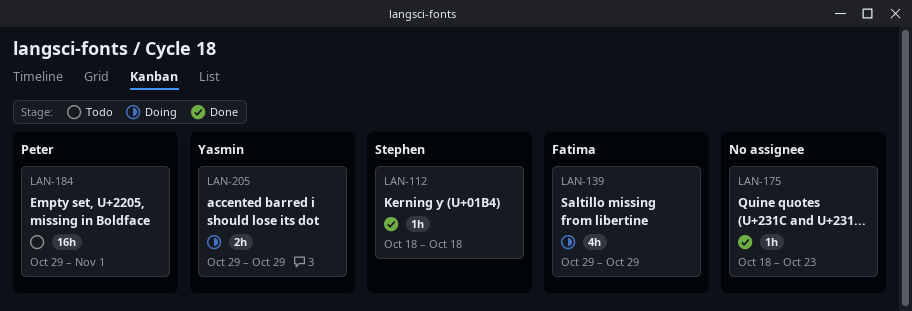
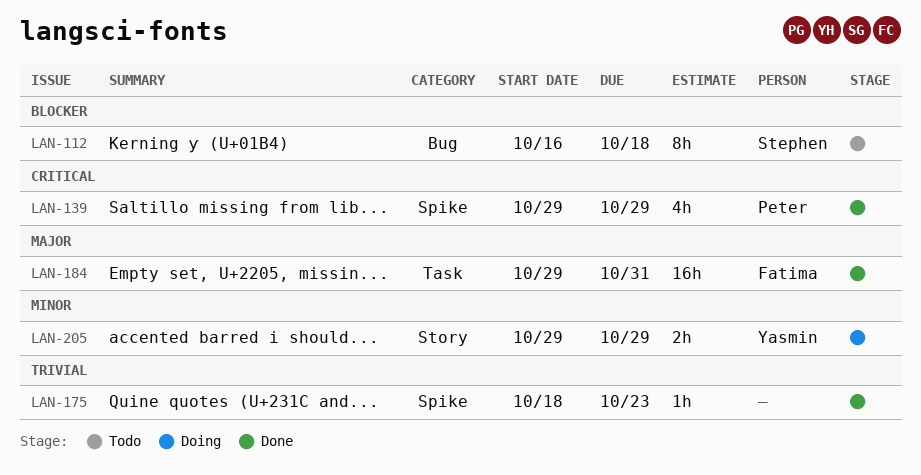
LAN-112, status: Done -> Todo
LAN-112, estimate: 1h -> 8h
LAN-112, start: Oct 18 -> Oct 16
LAN-139, status: Doing -> Done
LAN-139, owner: Fatima -> Peter
LAN-184, status: Todo -> Done
LAN-184, owner: Peter -> Fatima
LAN-184, due: Nov 1 -> Oct 31

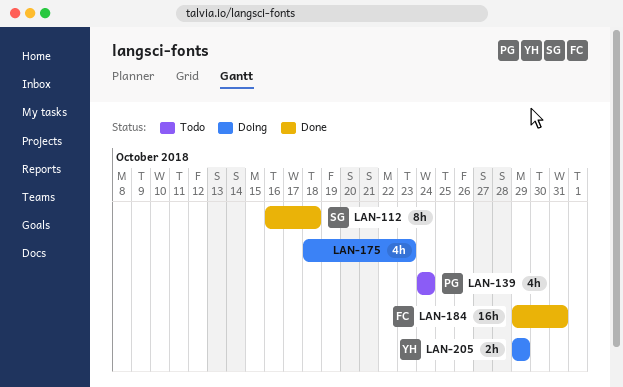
LAN-112, status: Todo -> Done
LAN-139, status: Done -> Todo
LAN-139, start: Oct 29 -> Oct 24
LAN-139, due: Oct 29 -> Oct 24
LAN-175, status: Done -> Doing
LAN-175, estimate: 1h -> 4h

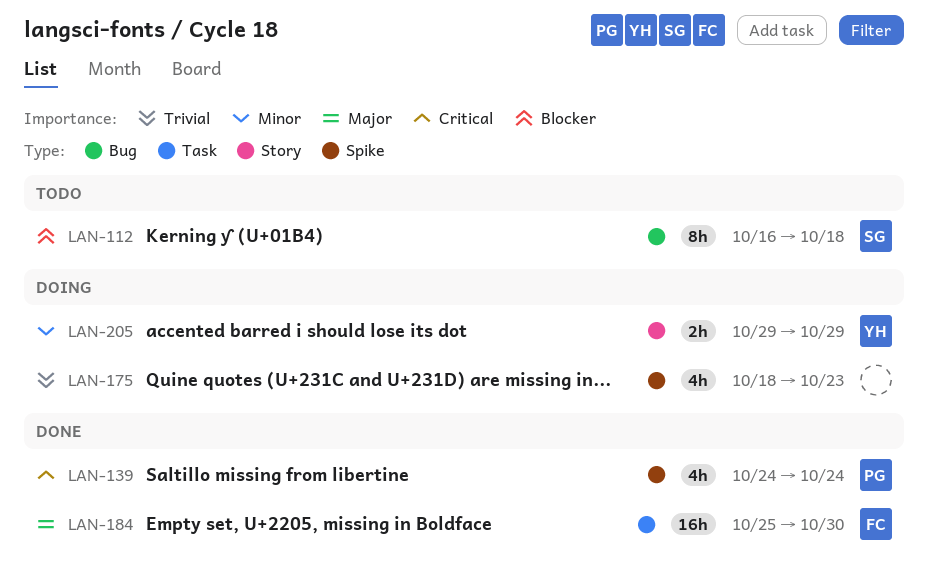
LAN-112, status: Done -> Todo
LAN-139, status: Todo -> Done
LAN-184, start: Oct 29 -> Oct 25
LAN-184, due: Oct 31 -> Oct 30

